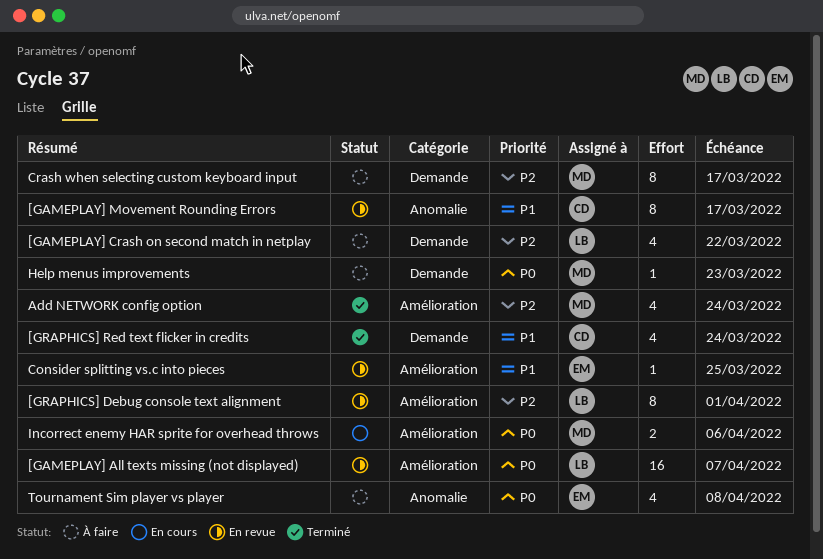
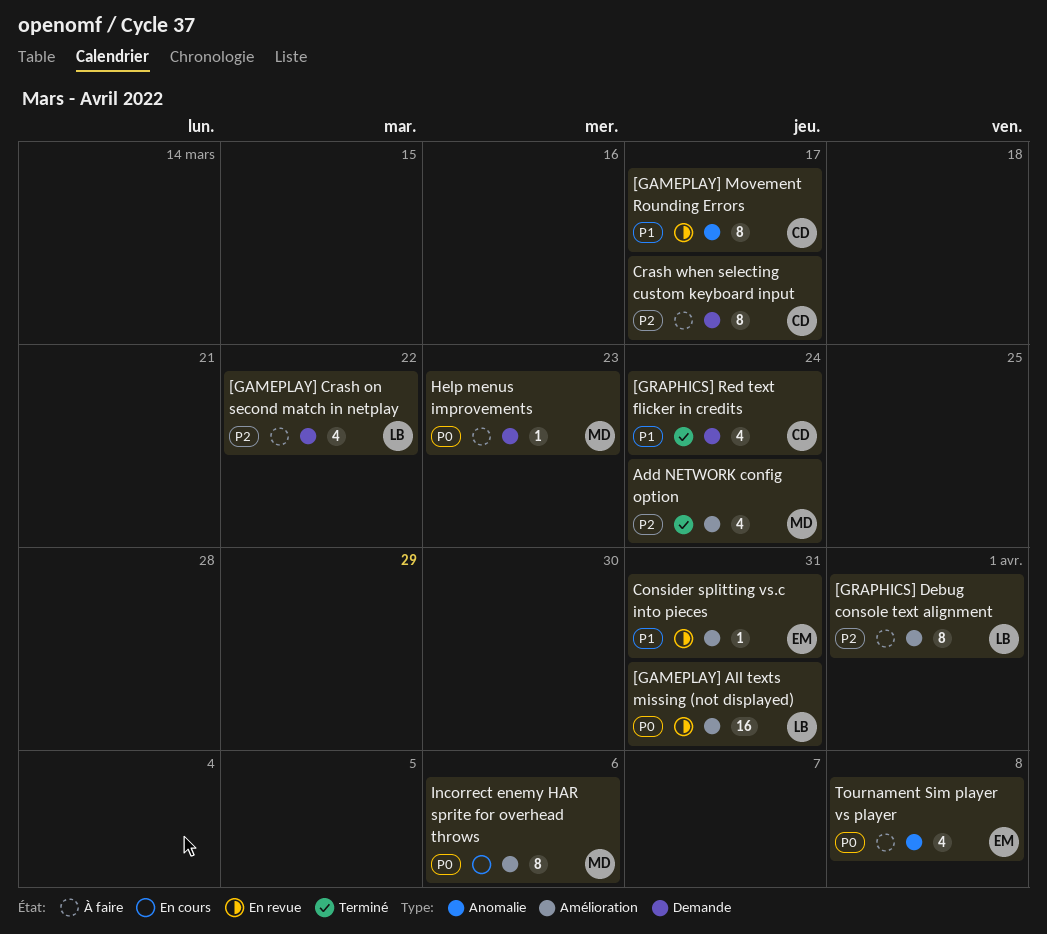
[GAMEPLAY] All texts missing (not displayed), due: Apr 7 -> Mar 31
[GRAPHICS] Debug console text alignment, status: En revue -> À faire
Consider splitting vs.c into pieces, due: Mar 25 -> Mar 31
Crash when selecting custom keyboard input, owner: MD -> CD
Incorrect enemy HAR sprite for overhead throws, estimate: 2 -> 8

